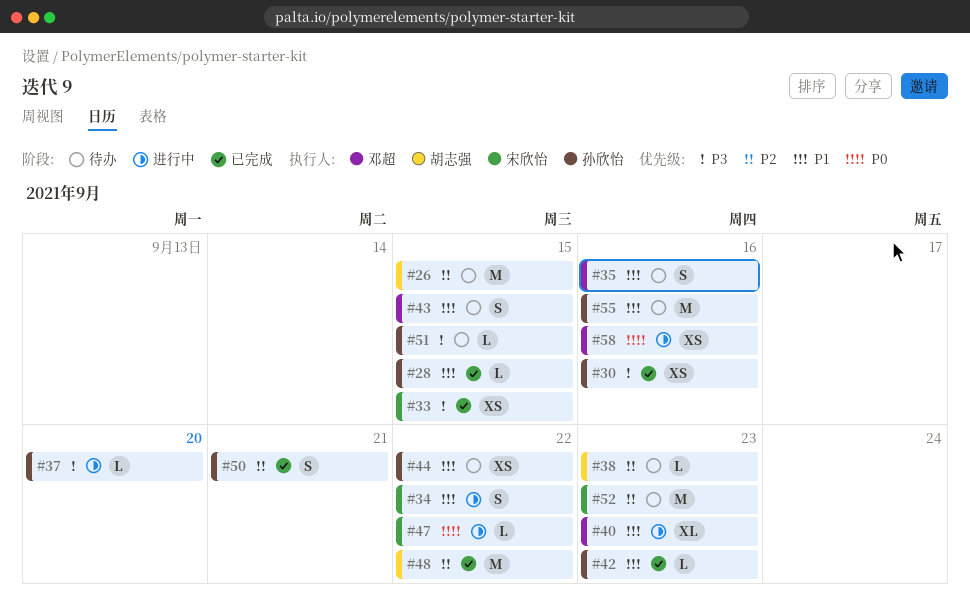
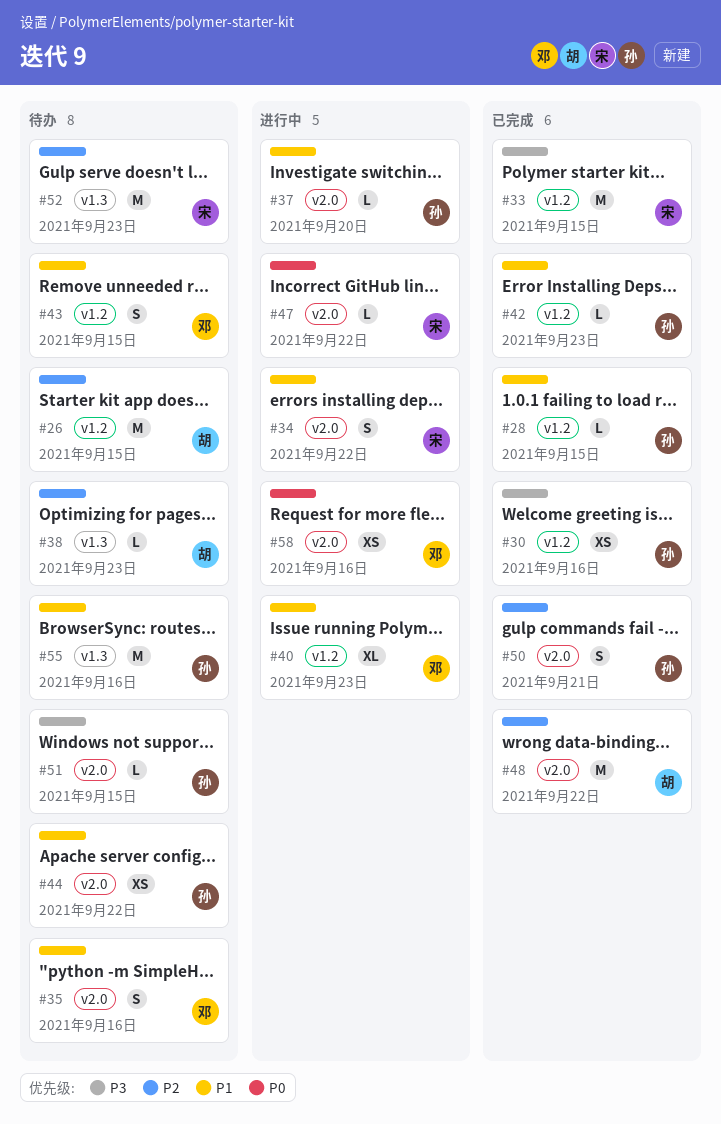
#33, estimate: XS -> M
#37, priority: P3 -> P1

